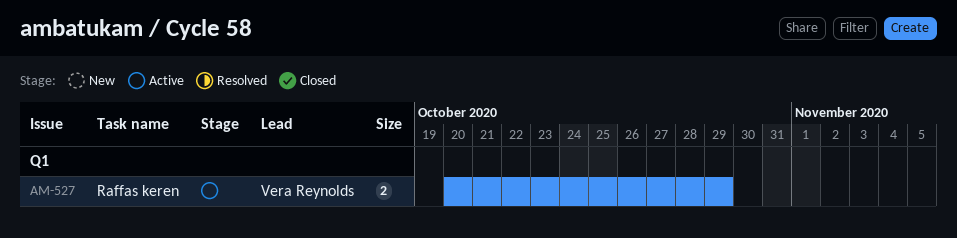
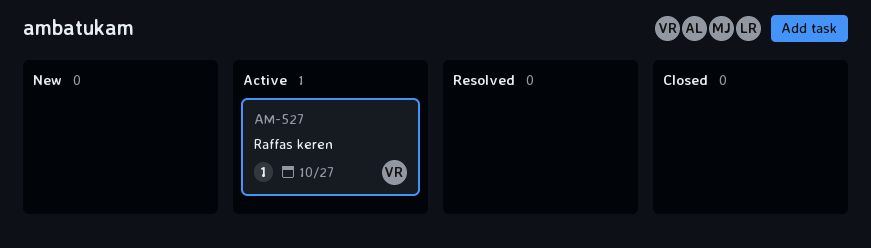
AM-527, estimate: 2 -> 1
AM-527, due: Oct 29 -> Oct 27

